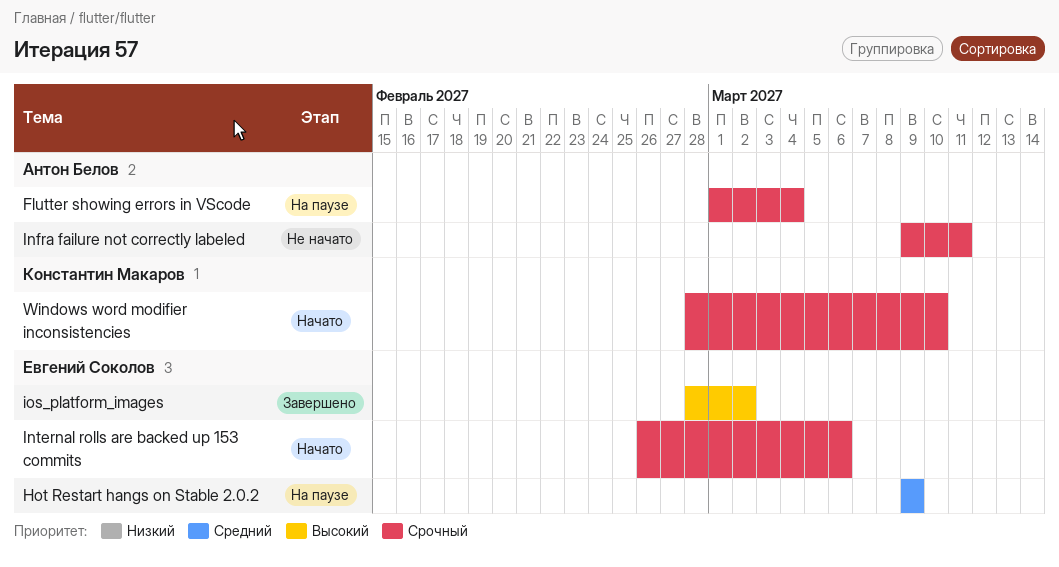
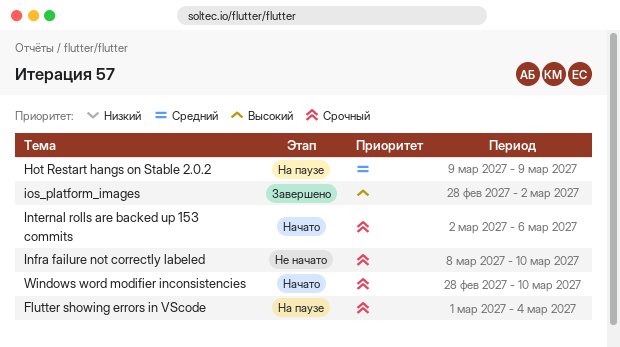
Infra failure not correctly labeled, start: Mar 9 -> Mar 8
Infra failure not correctly labeled, due: Mar 11 -> Mar 10
Internal rolls are backed up 153 commits, start: Feb 26 -> Mar 2

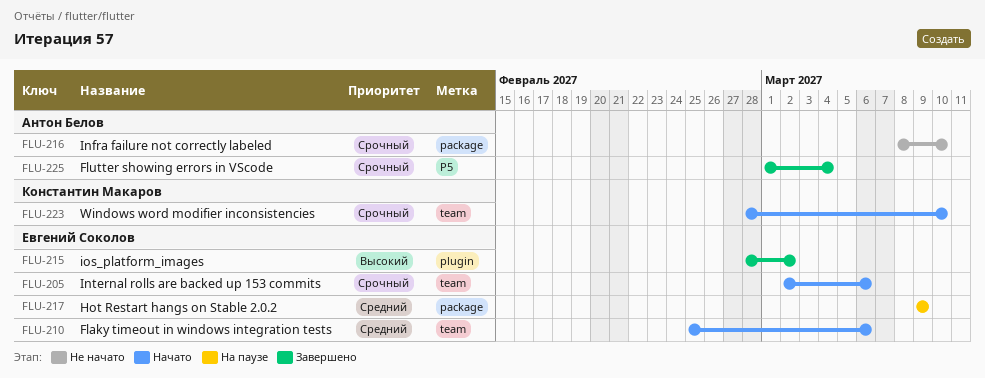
Flaky timeout in windows integration tests: none -> present
Flutter showing errors in VScode, status: На паузе -> Завершено

